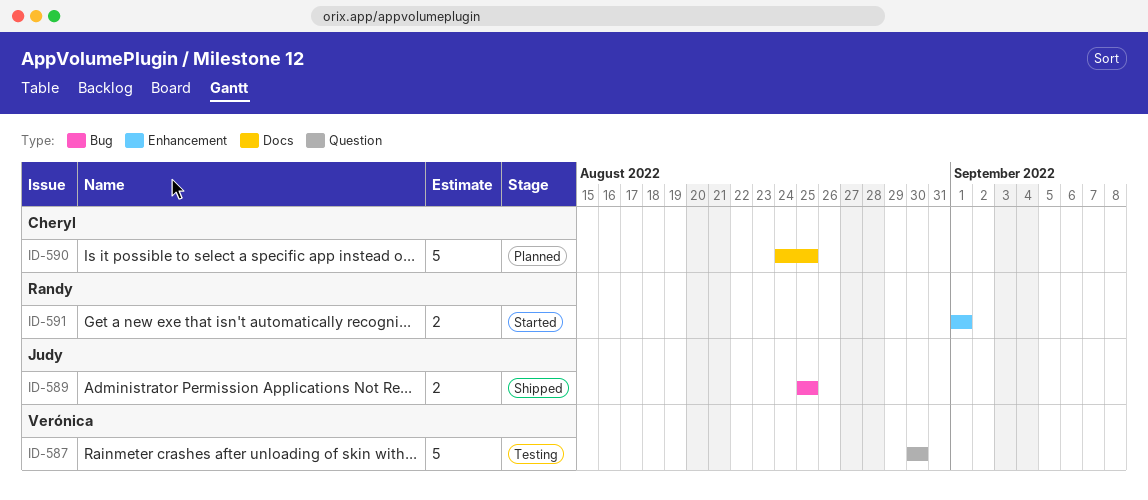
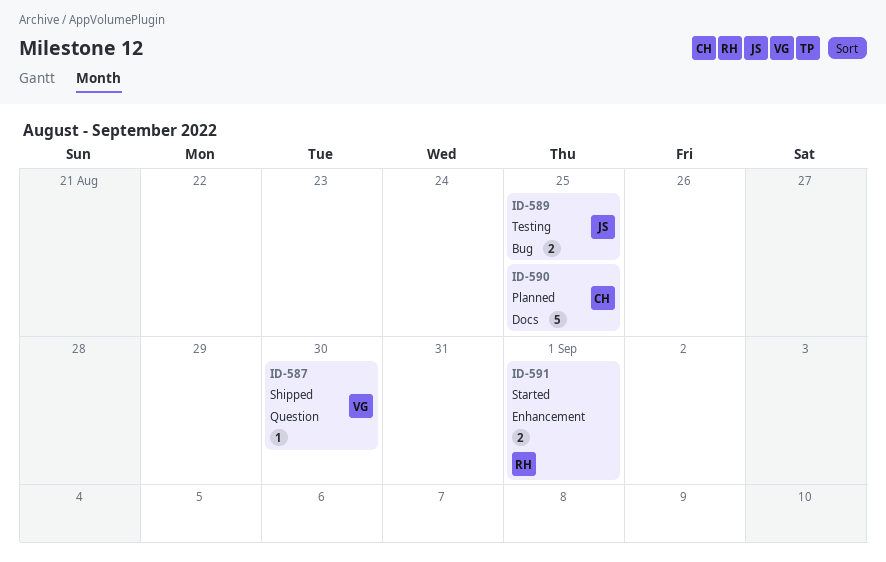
ID-587, status: Testing -> Shipped
ID-587, estimate: 5 -> 1
ID-589, status: Shipped -> Testing

